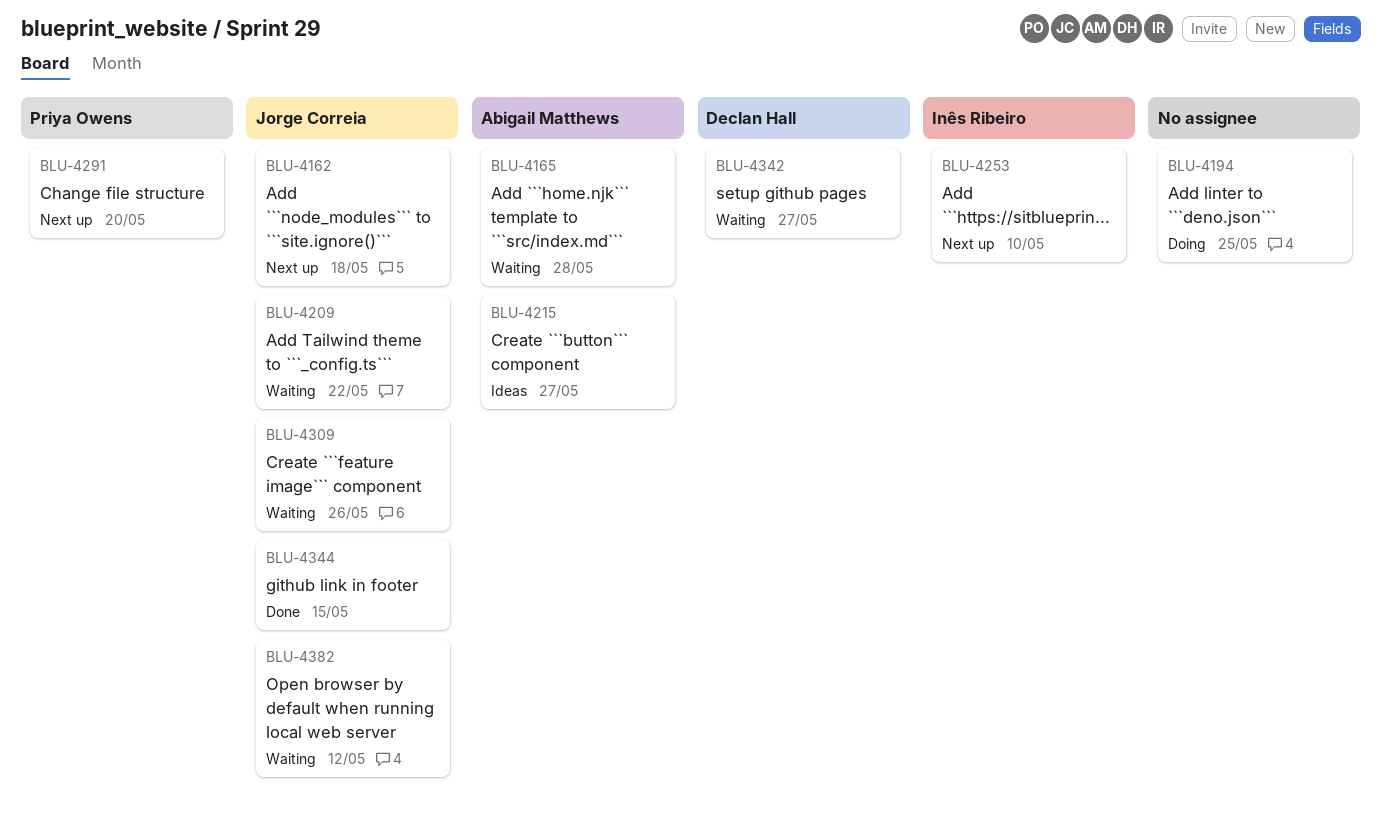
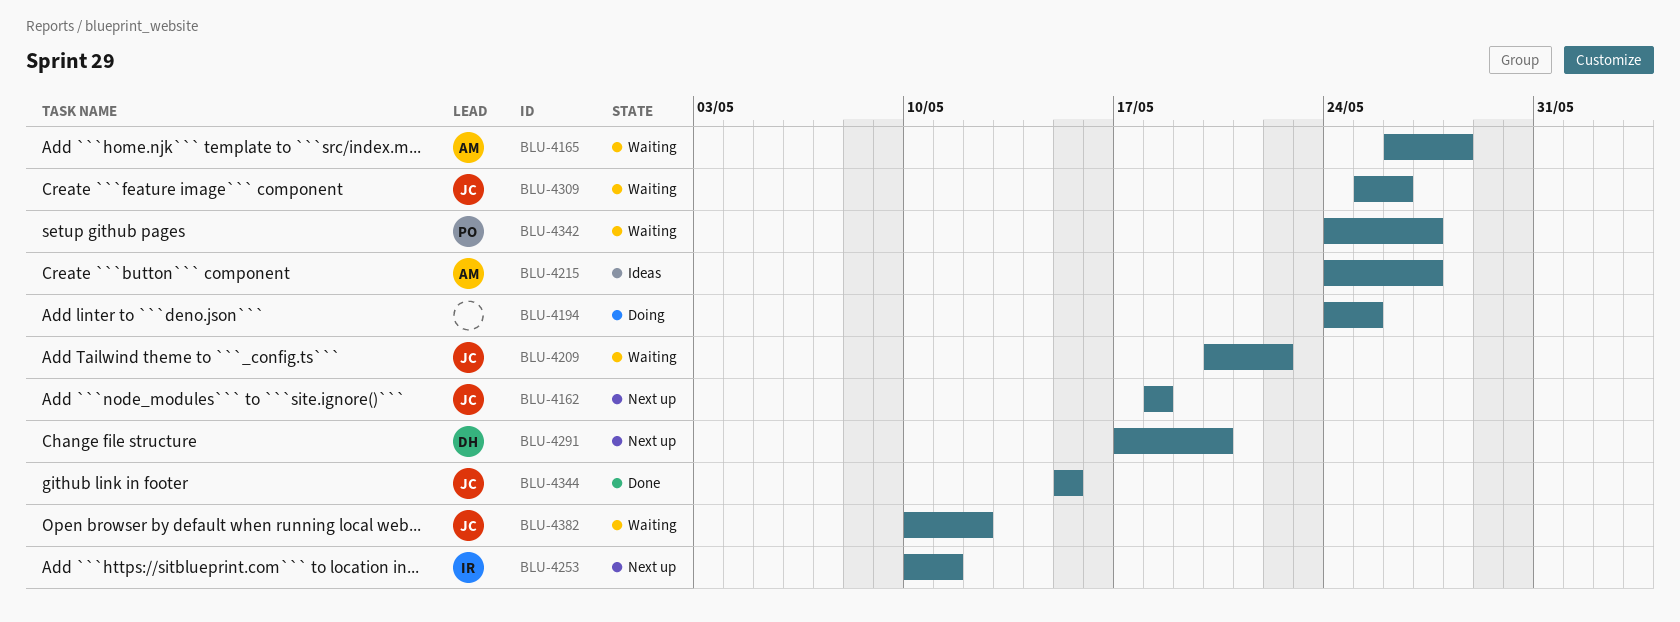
BLU-4253, due: May 10 -> May 11
BLU-4291, owner: Priya Owens -> Declan Hall
BLU-4342, owner: Declan Hall -> Priya Owens

